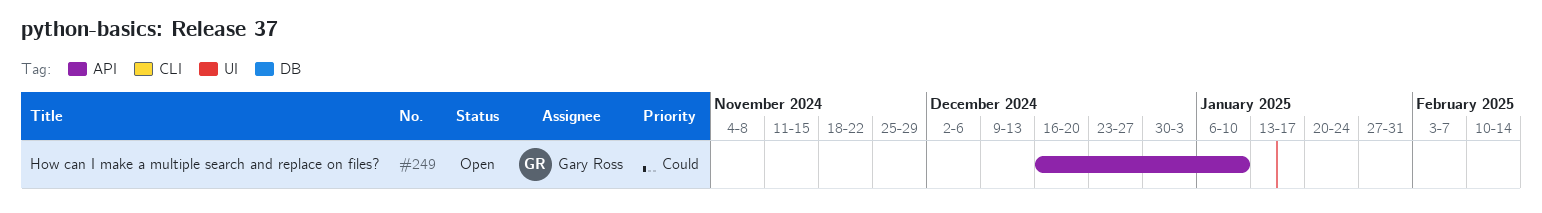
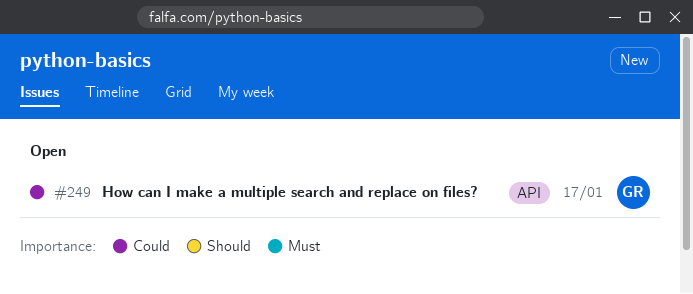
#249, due: Jan 10 -> Jan 17

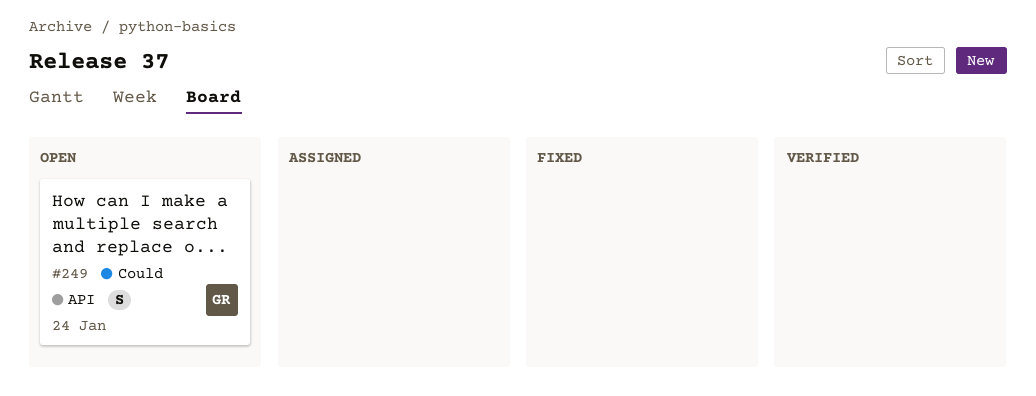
#249, due: Jan 17 -> Jan 24

